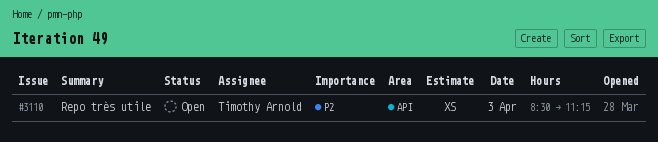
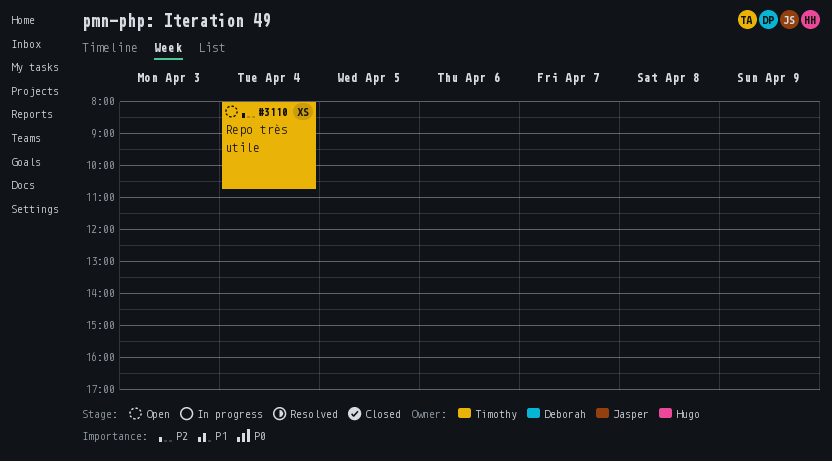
#3110, day: Apr 3 -> Apr 4
#3110, begins: 08:30 -> 08:00
#3110, ends: 11:15 -> 10:45

